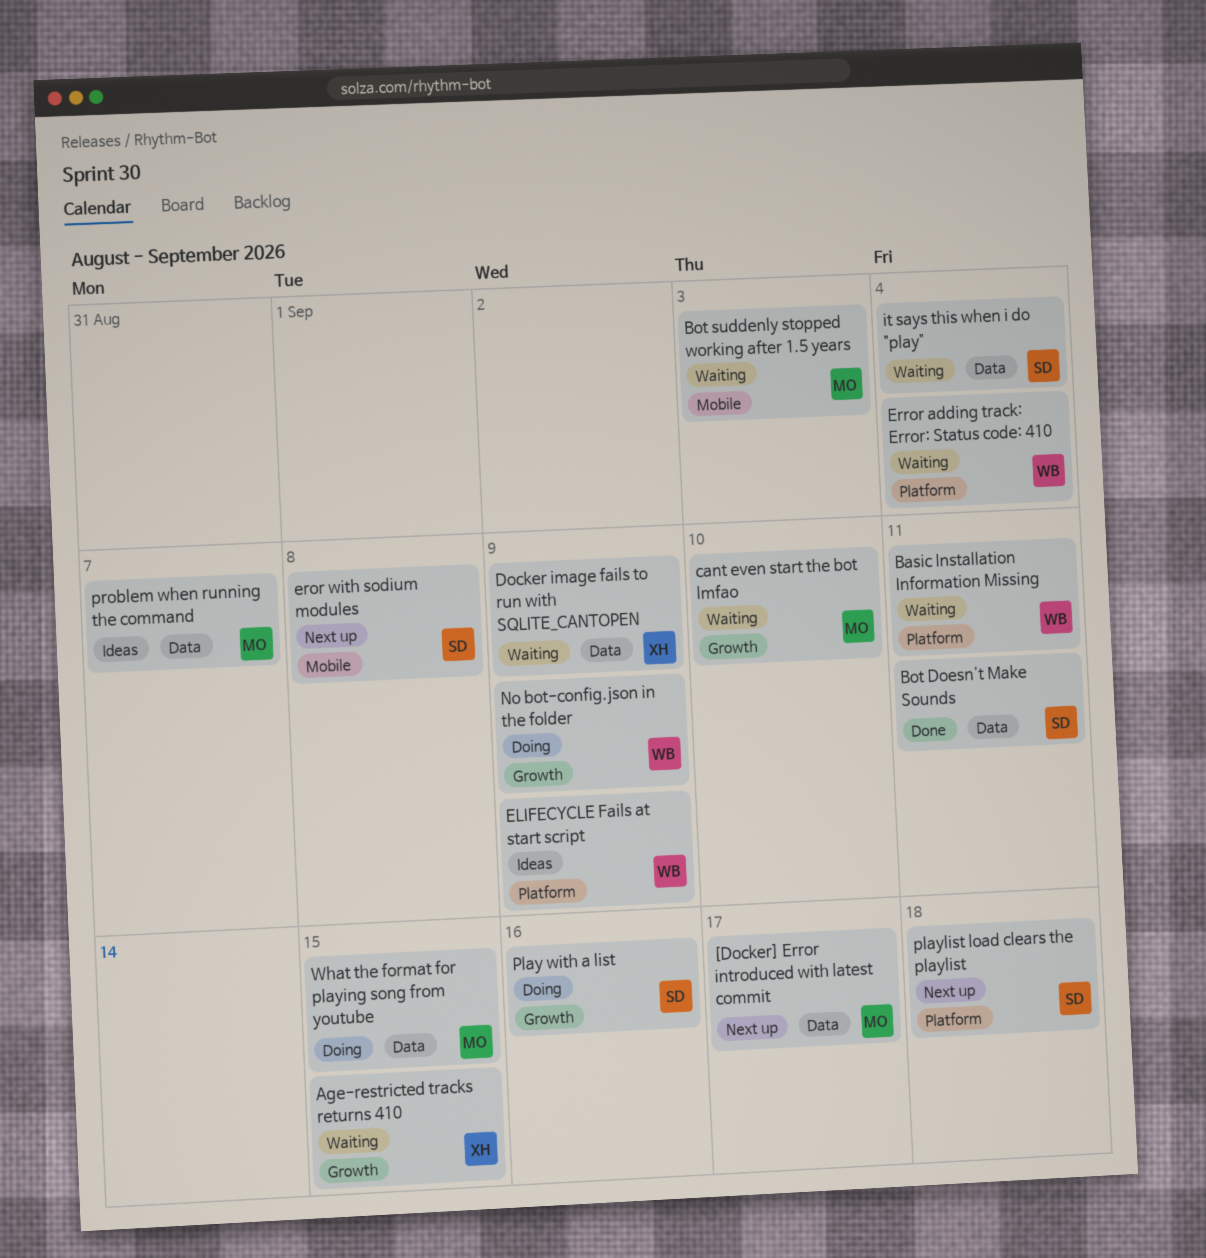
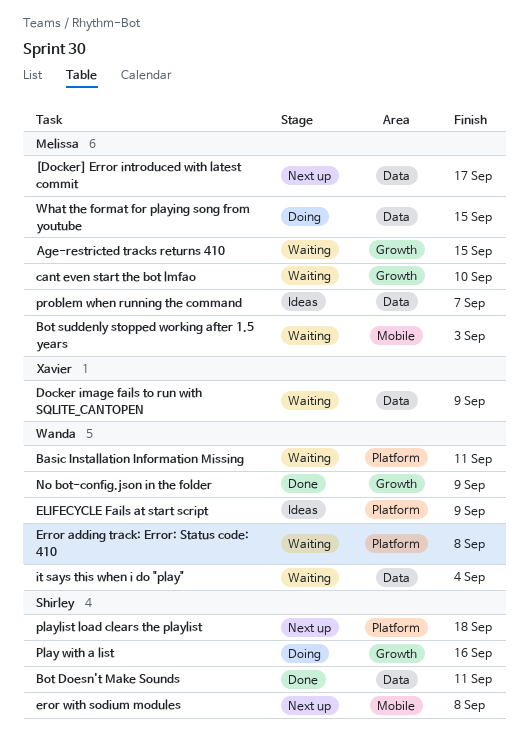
Age-restricted tracks returns 410, owner: Xavier -> Melissa
Error adding track: Error: Status code: 410, due: Sep 4 -> Sep 8
it says this when i do "play", owner: Shirley -> Wanda
No bot-config.json in the folder, status: Doing -> Done

